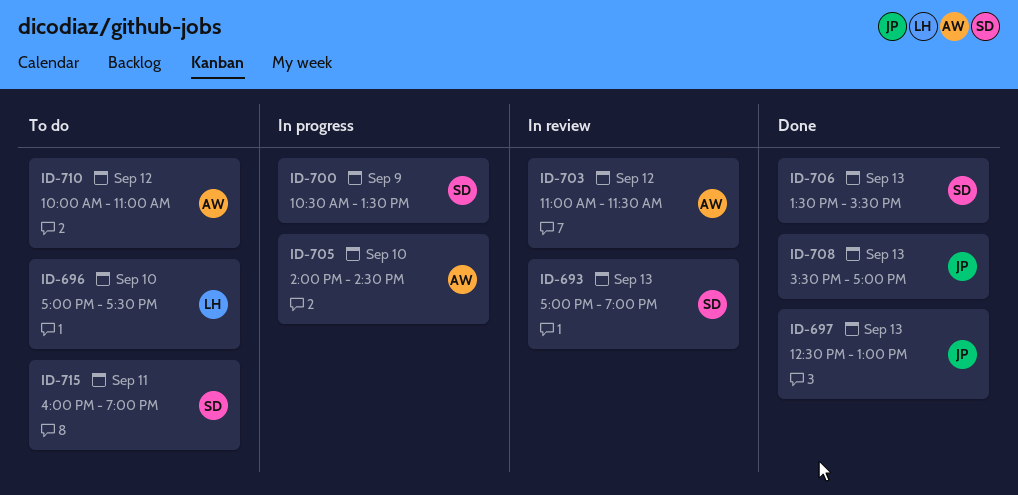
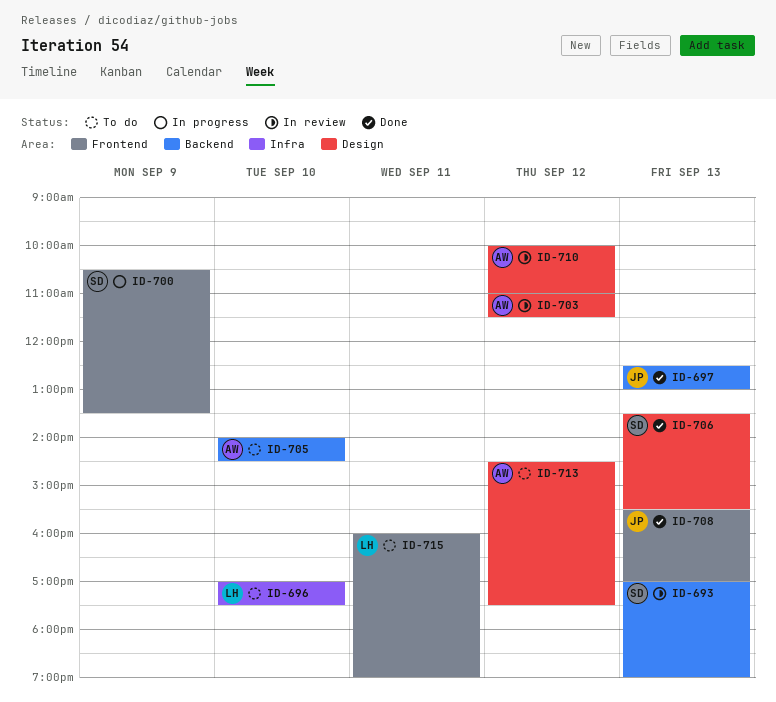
ID-705, status: In progress -> To do
ID-710, status: To do -> In review
ID-713: none -> present
ID-715, owner: SD -> LH

